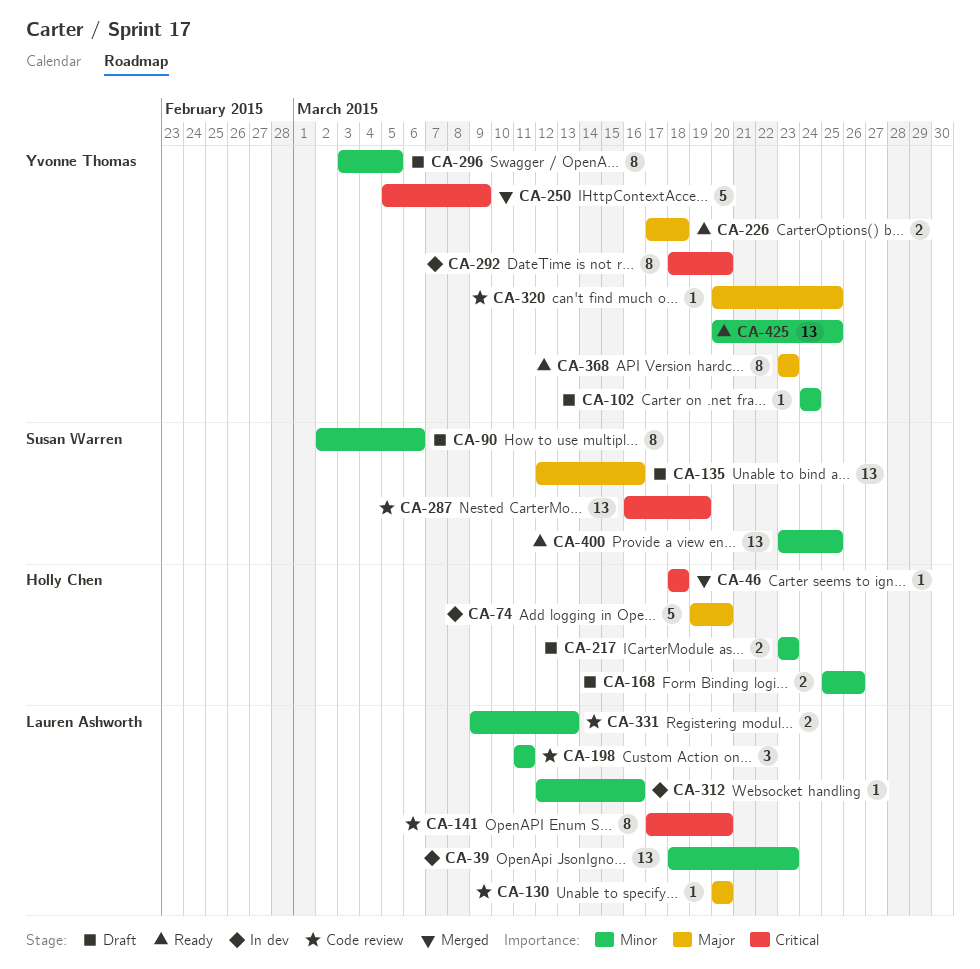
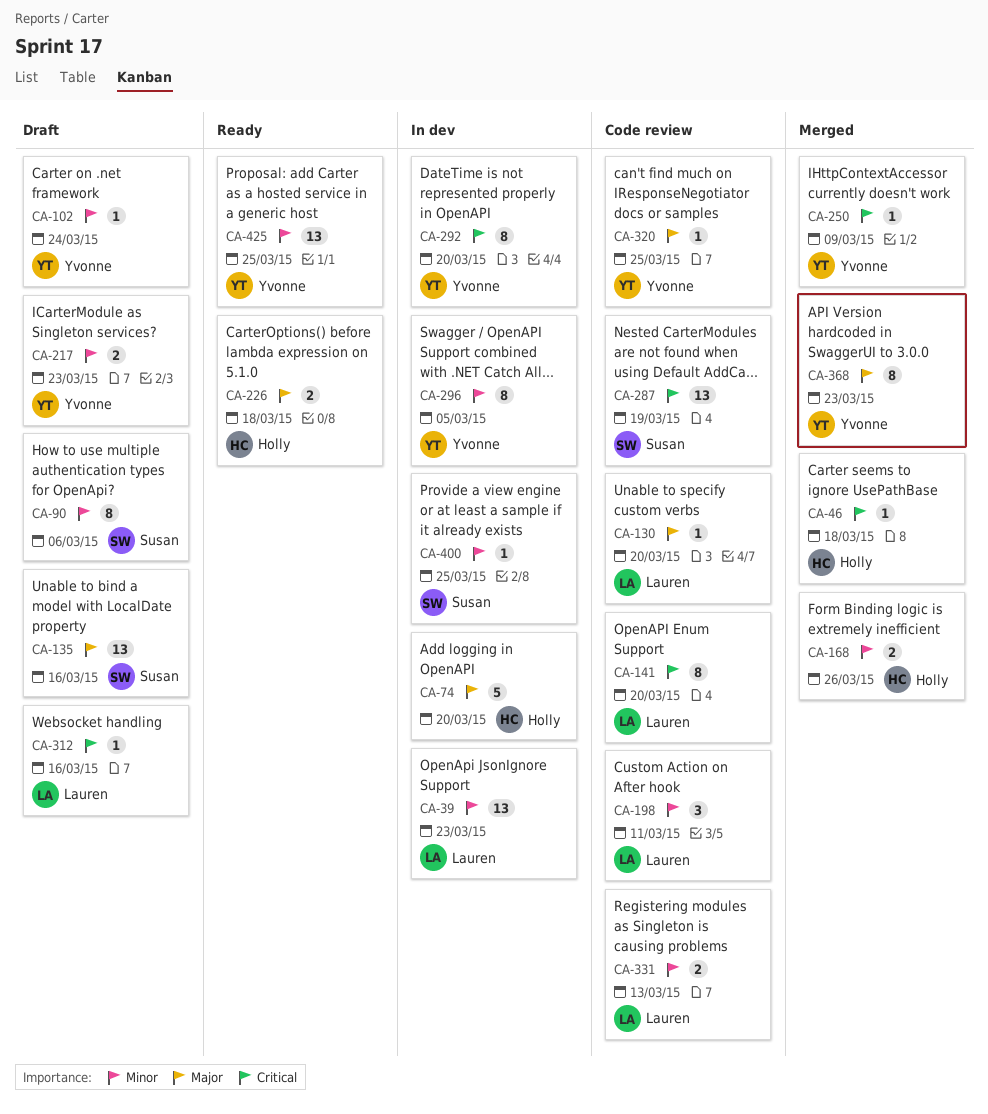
CA-168, status: Draft -> Merged
CA-217, owner: Holly Chen -> Yvonne Thomas
CA-226, owner: Yvonne Thomas -> Holly Chen
CA-250, estimate: 5 -> 1
CA-296, status: Draft -> In dev
CA-312, status: In dev -> Draft
CA-312, priority: Minor -> Critical
CA-368, status: Ready -> Merged
CA-400, status: Ready -> In dev
CA-400, estimate: 13 -> 1

